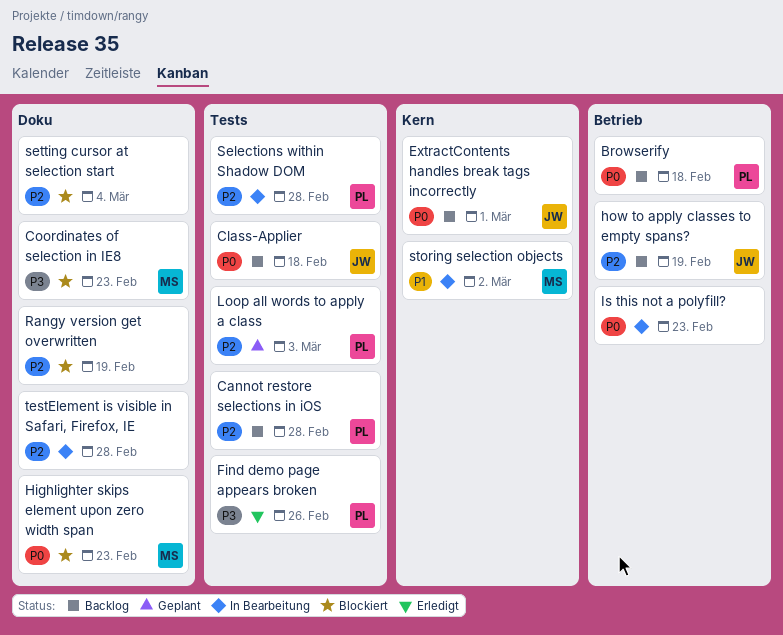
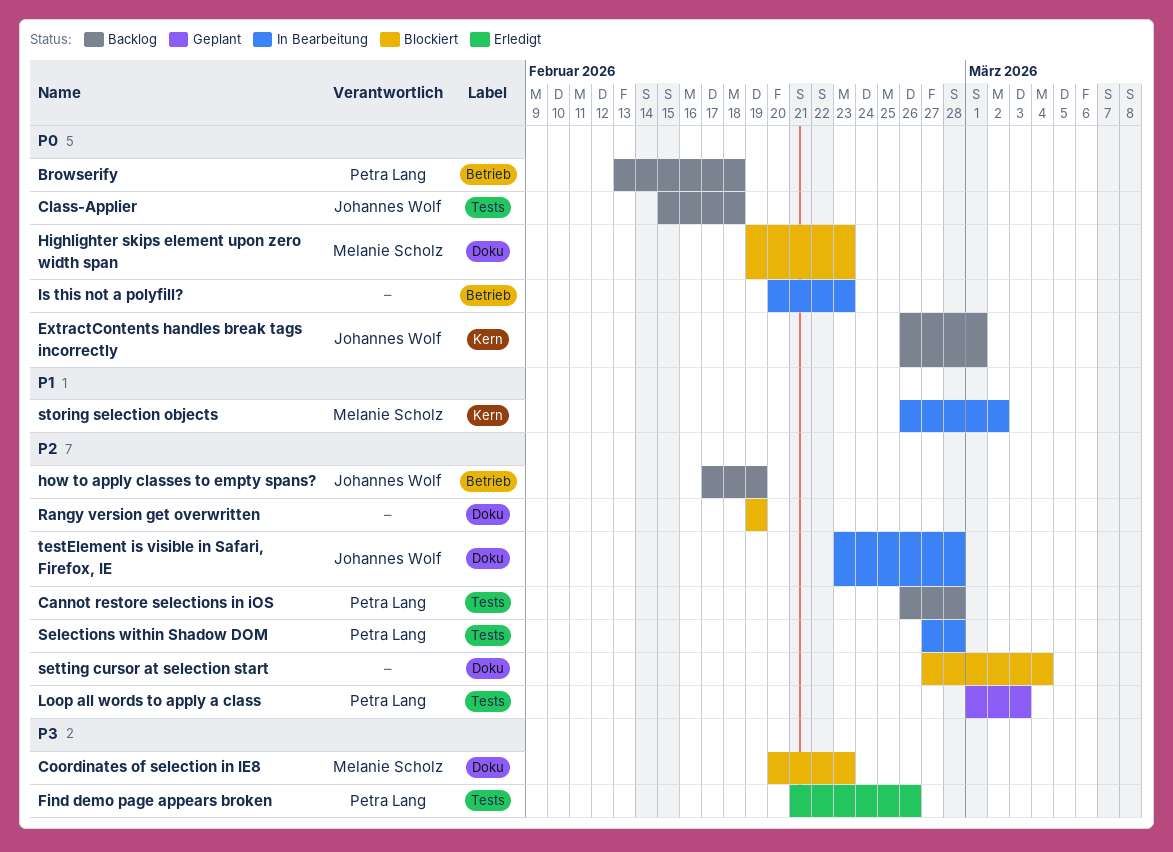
testElement is visible in Safari, Firefox, IE, owner: none -> Johannes Wolf

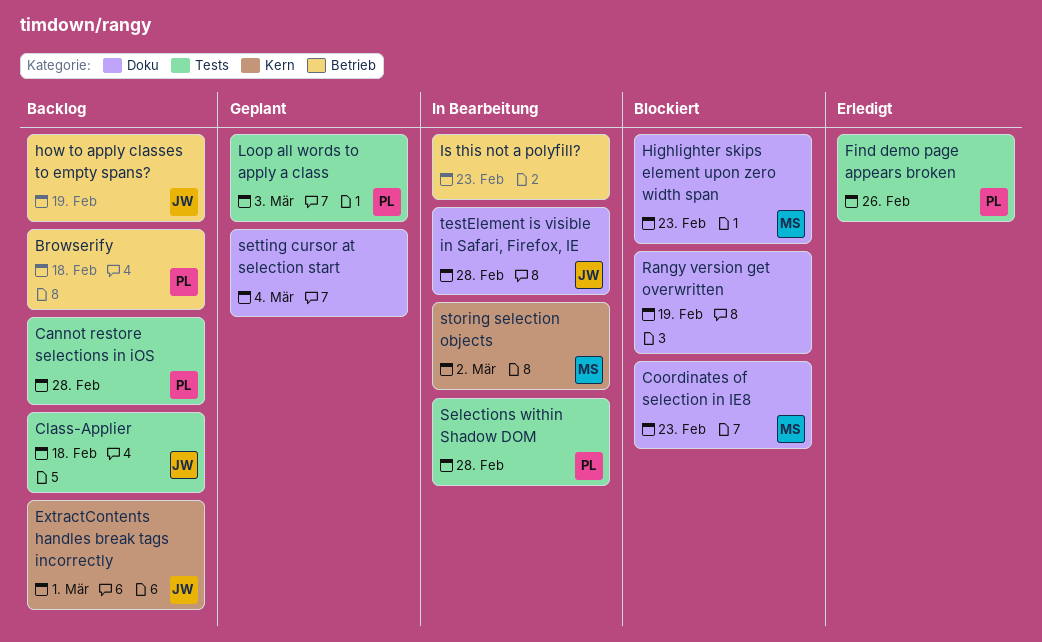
setting cursor at selection start, status: Blockiert -> Geplant

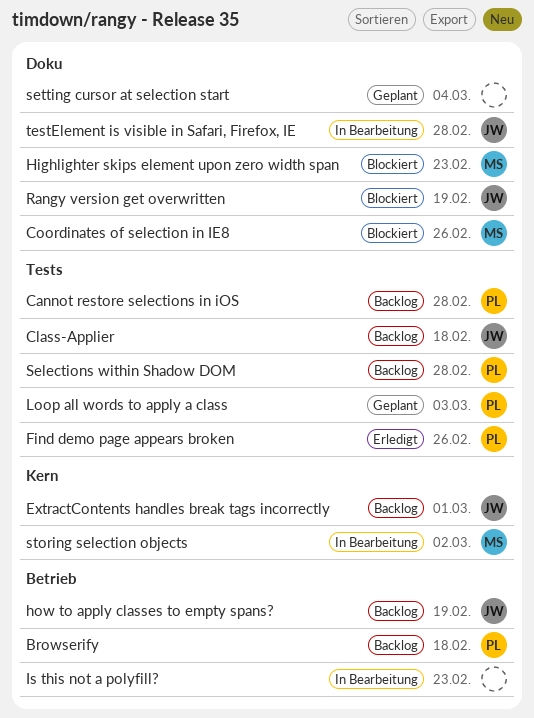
Coordinates of selection in IE8, due: Feb 23 -> Feb 26
Rangy version get overwritten, owner: none -> JW
Selections within Shadow DOM, status: In Bearbeitung -> Backlog

